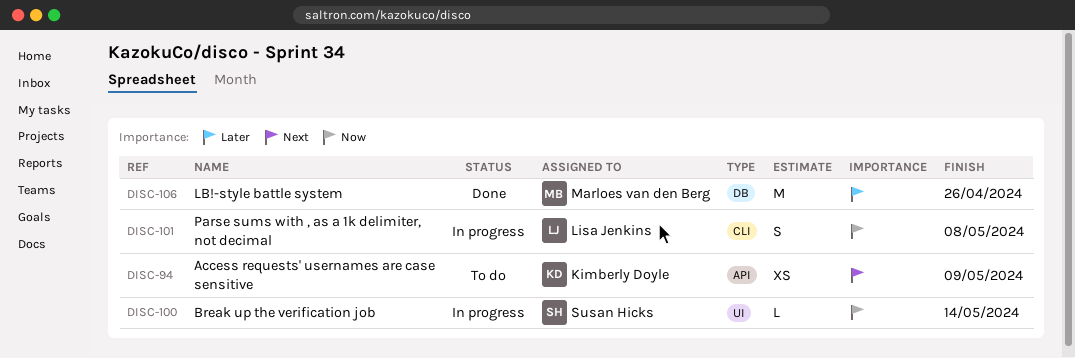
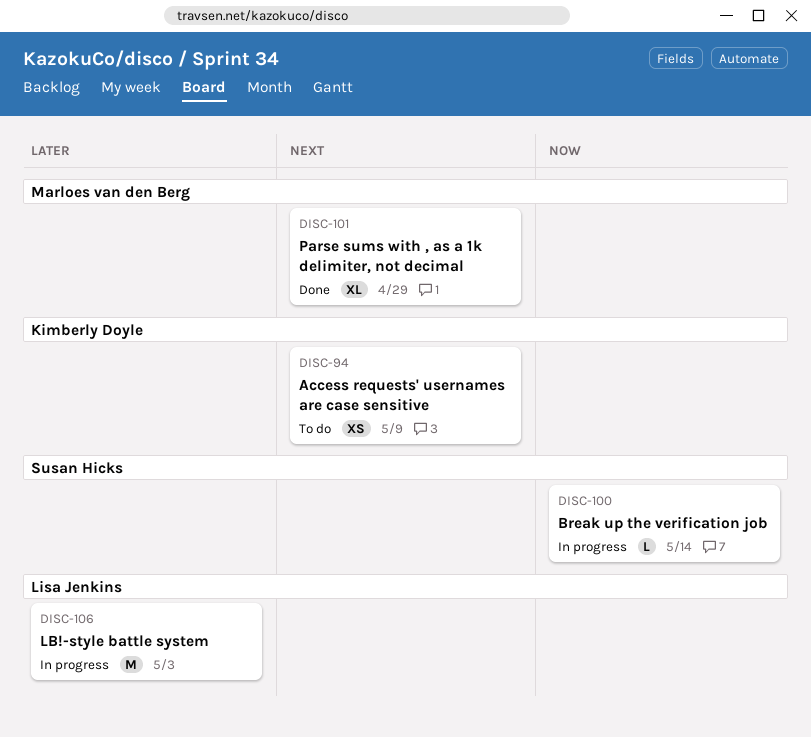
DISC-101, status: In progress -> Done
DISC-101, owner: Lisa Jenkins -> Marloes van den Berg
DISC-101, priority: Now -> Next
DISC-101, estimate: S -> XL
DISC-101, due: May 8 -> Apr 29
DISC-106, status: Done -> In progress
DISC-106, owner: Marloes van den Berg -> Lisa Jenkins
DISC-106, due: Apr 26 -> May 3

